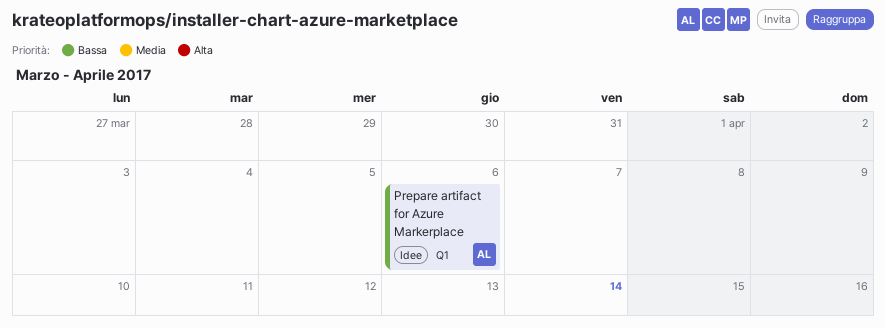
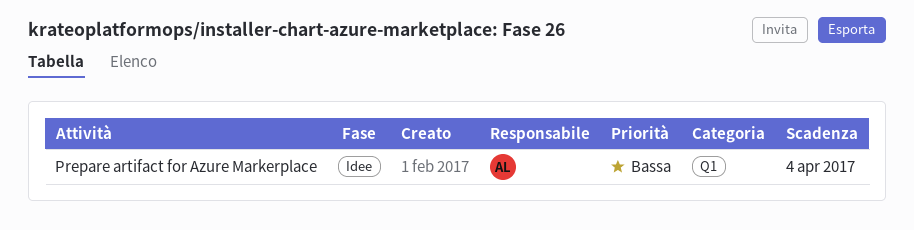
Prepare artifact for Azure Markerplace, due: Apr 6 -> Apr 4

